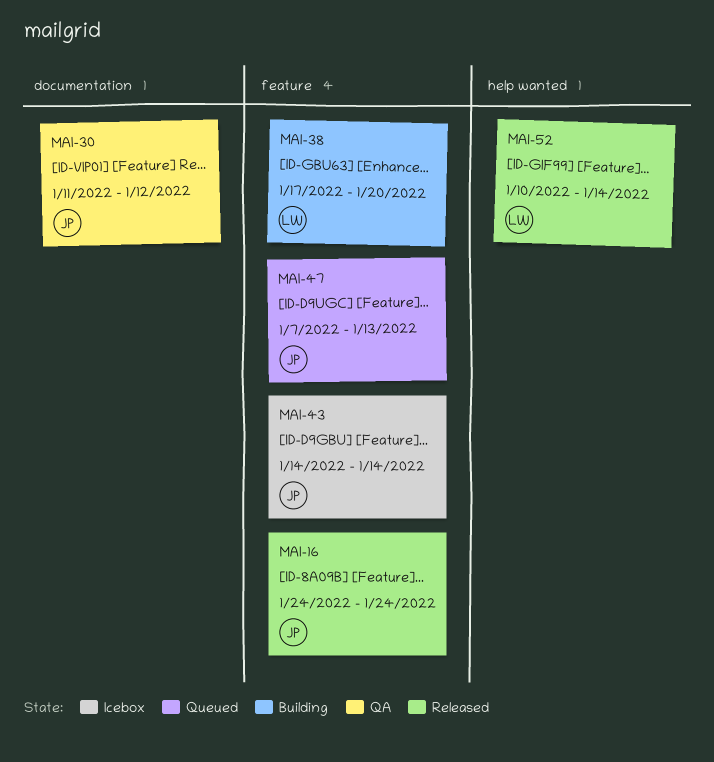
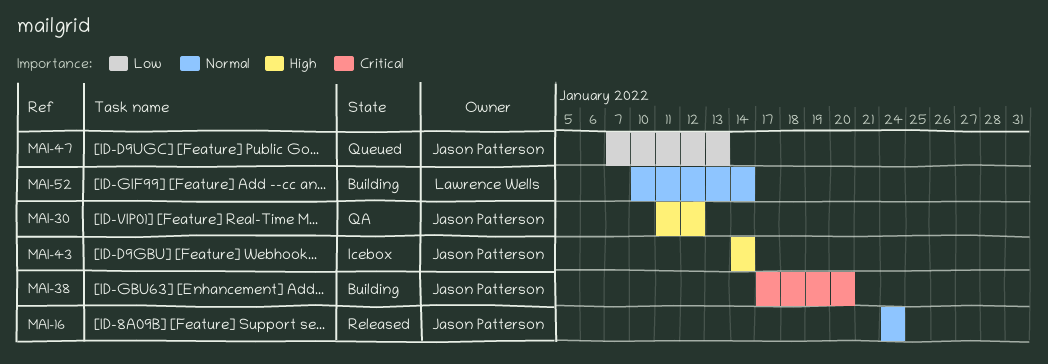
MAI-38, owner: Lawrence Wells -> Jason Patterson
MAI-52, status: Released -> Building

